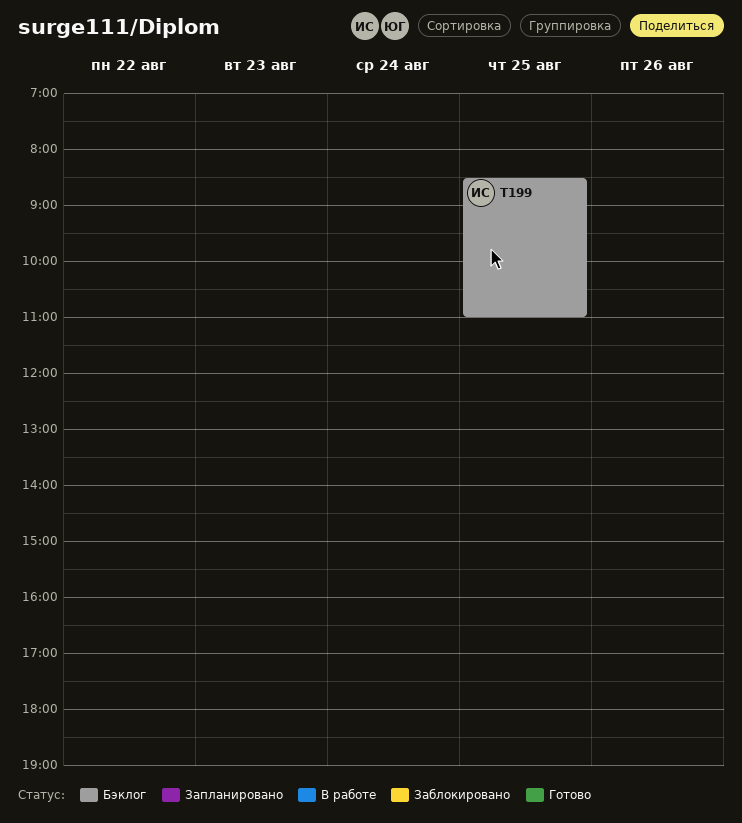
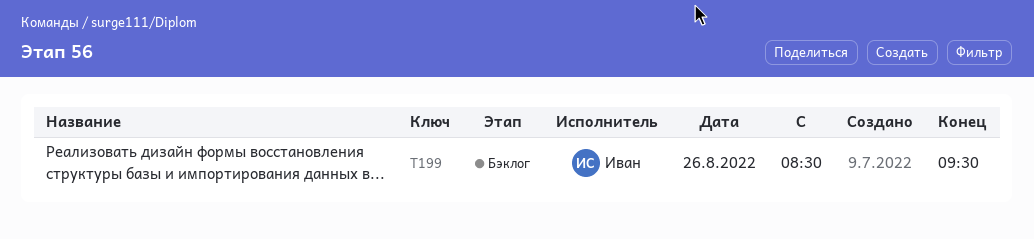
T199, day: Aug 25 -> Aug 26
T199, ends: 11:00 -> 09:30

